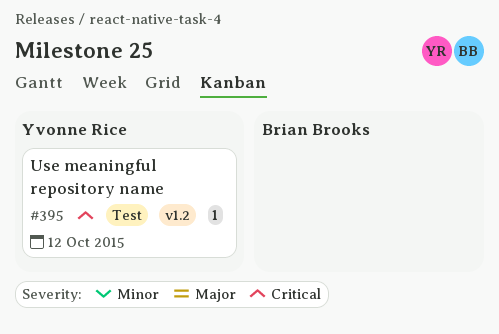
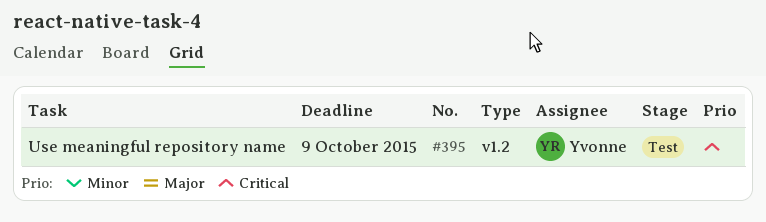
#395, due: Oct 12 -> Oct 9

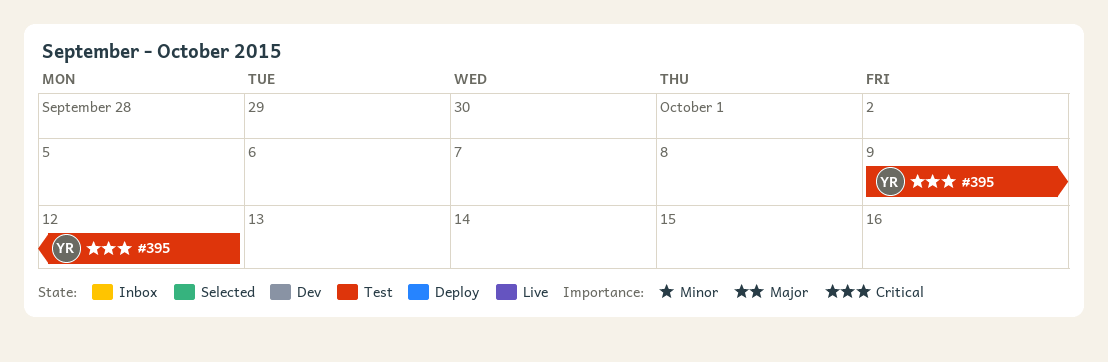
#395, due: Oct 9 -> Oct 12

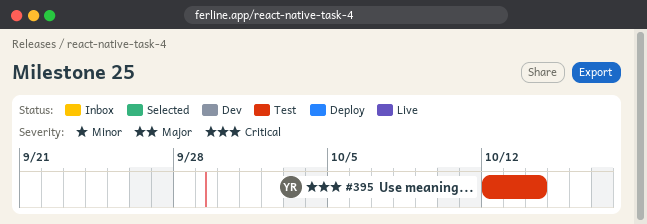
#395, start: Oct 9 -> Oct 12
#395, due: Oct 12 -> Oct 14

